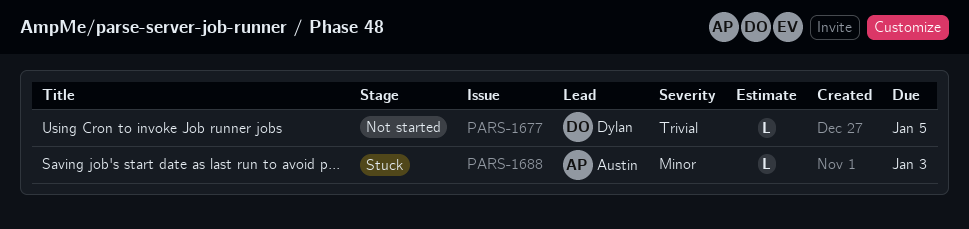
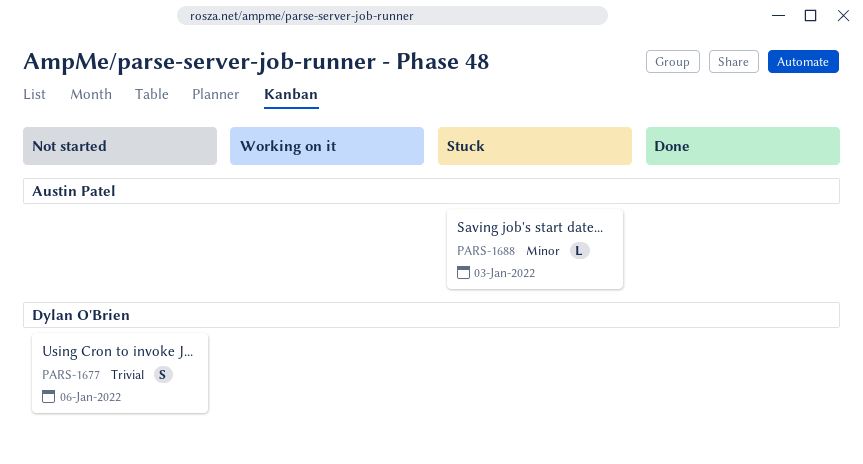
PARS-1677, estimate: L -> S
PARS-1677, due: Jan 5 -> Jan 6

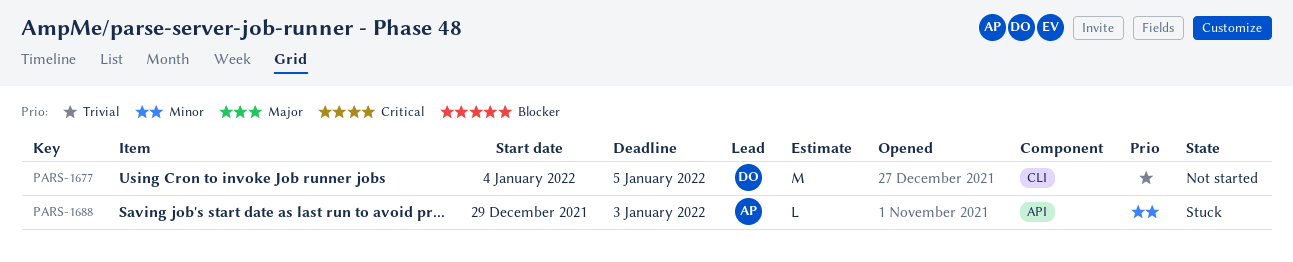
PARS-1677, estimate: S -> M
PARS-1677, due: Jan 6 -> Jan 5

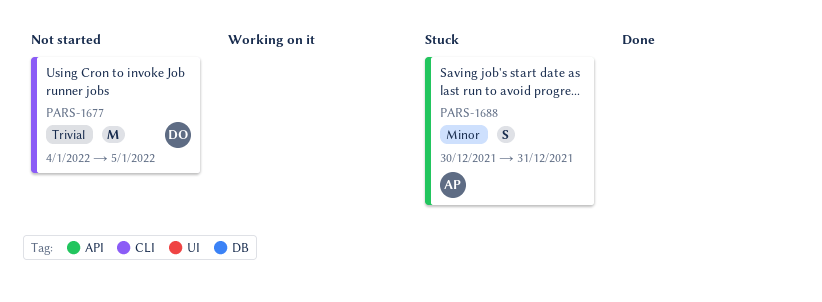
PARS-1688, estimate: L -> S
PARS-1688, start: Dec 29 -> Dec 30
PARS-1688, due: Jan 3 -> Dec 31

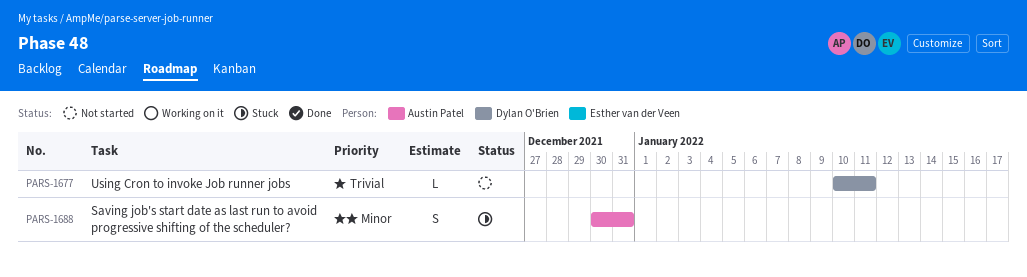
PARS-1677, estimate: M -> L
PARS-1677, start: Jan 4 -> Jan 10
PARS-1677, due: Jan 5 -> Jan 11

